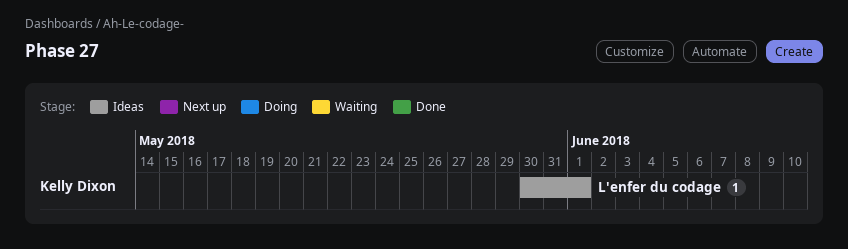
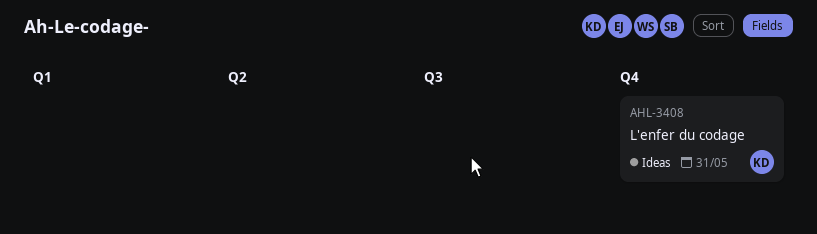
L'enfer du codage, due: Jun 1 -> May 31

